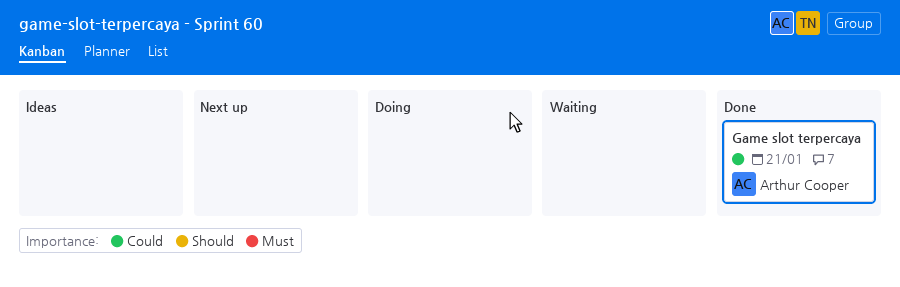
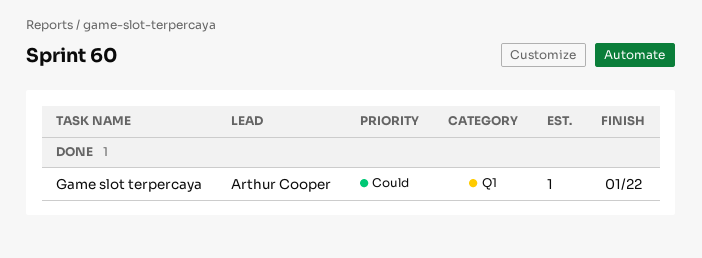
Game slot terpercaya, due: Jan 21 -> Jan 22

